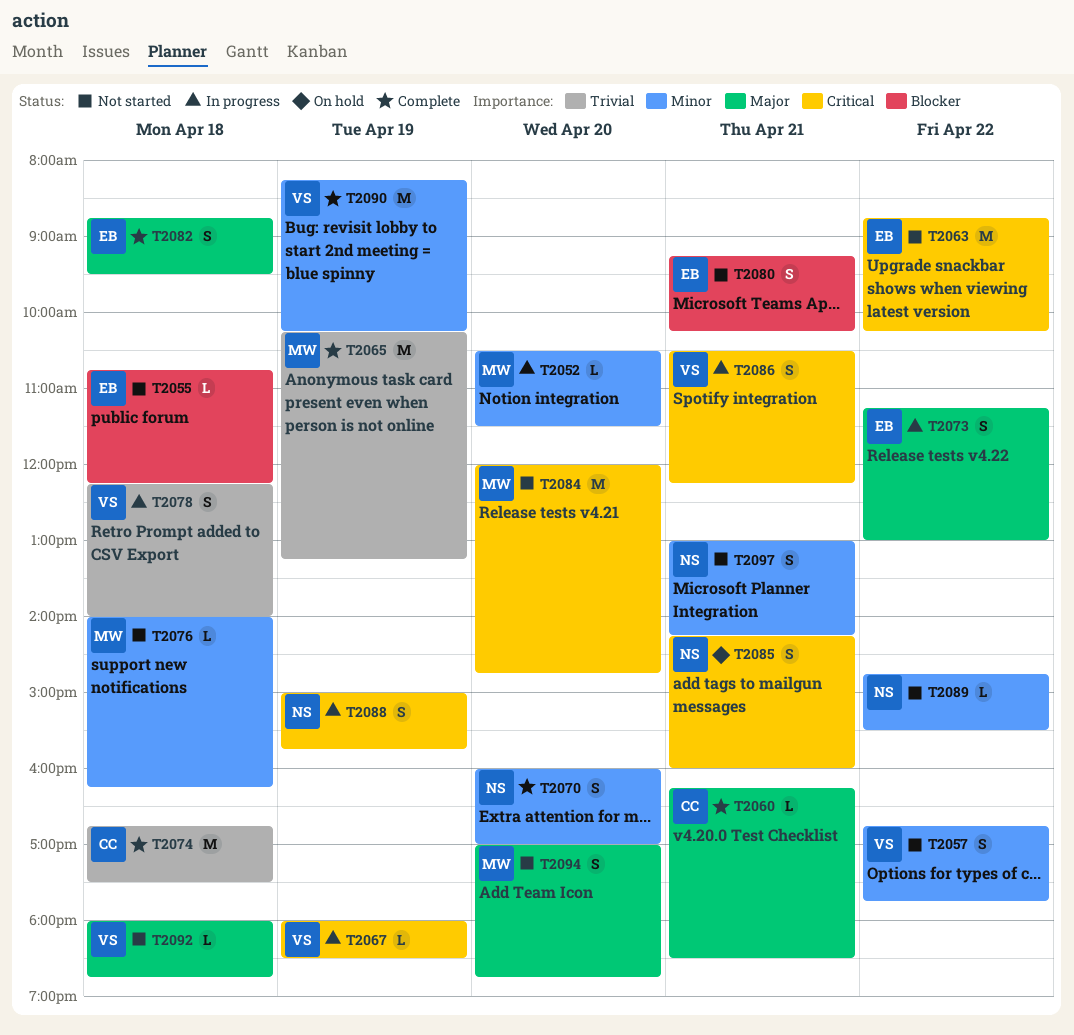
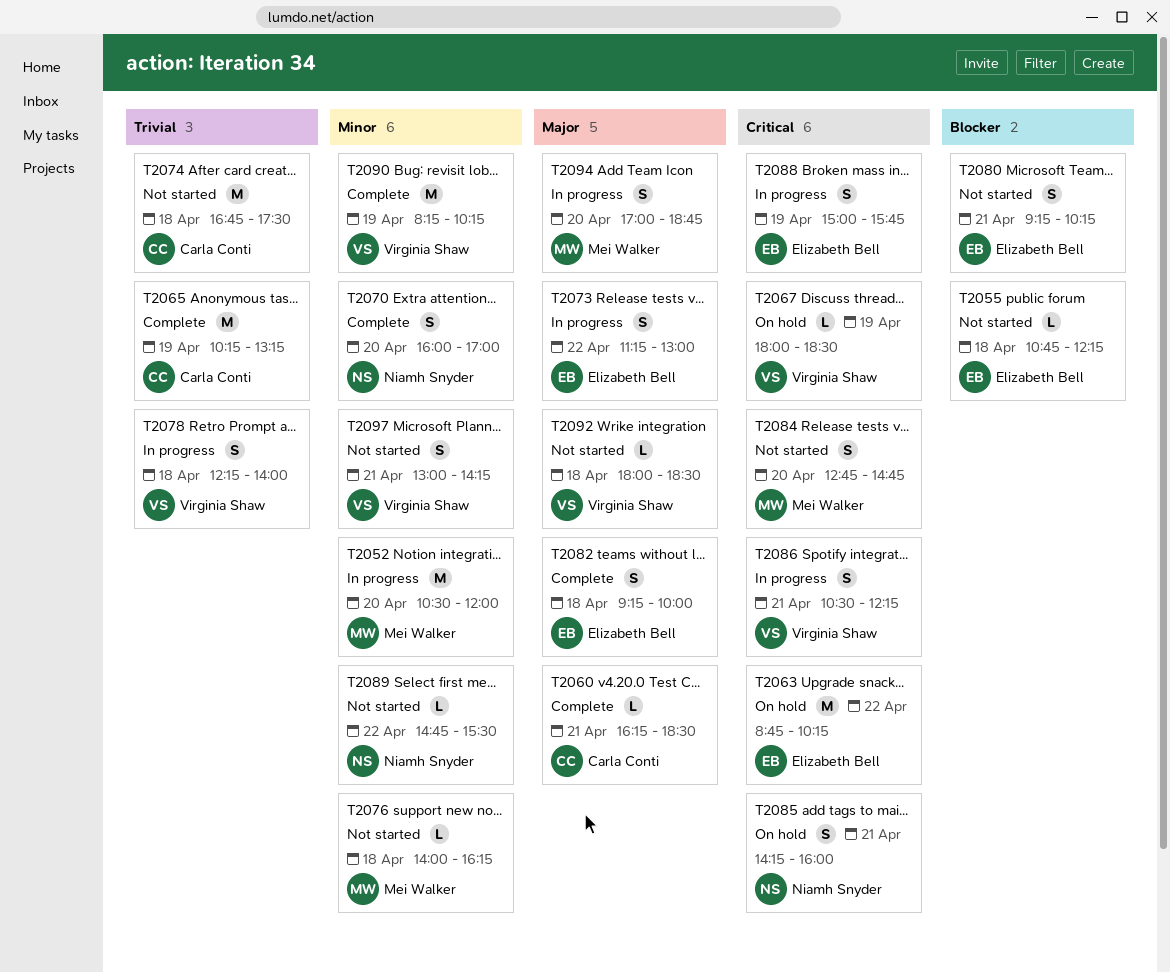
T2052, estimate: L -> M
T2052, ends: 11:30 -> 12:00
T2057: present -> none
T2063, status: Not started -> On hold
T2065, owner: Mei Walker -> Carla Conti
T2067, status: In progress -> On hold
T2074, status: Complete -> Not started
T2082, begins: 08:45 -> 09:15
T2082, ends: 09:30 -> 10:00
T2084, estimate: M -> S
T2084, begins: 12:00 -> 12:45
T2088, owner: Niamh Snyder -> Elizabeth Bell
T2092, ends: 18:45 -> 18:30
T2094, status: Not started -> In progress
T2097, owner: Niamh Snyder -> Virginia Shaw

